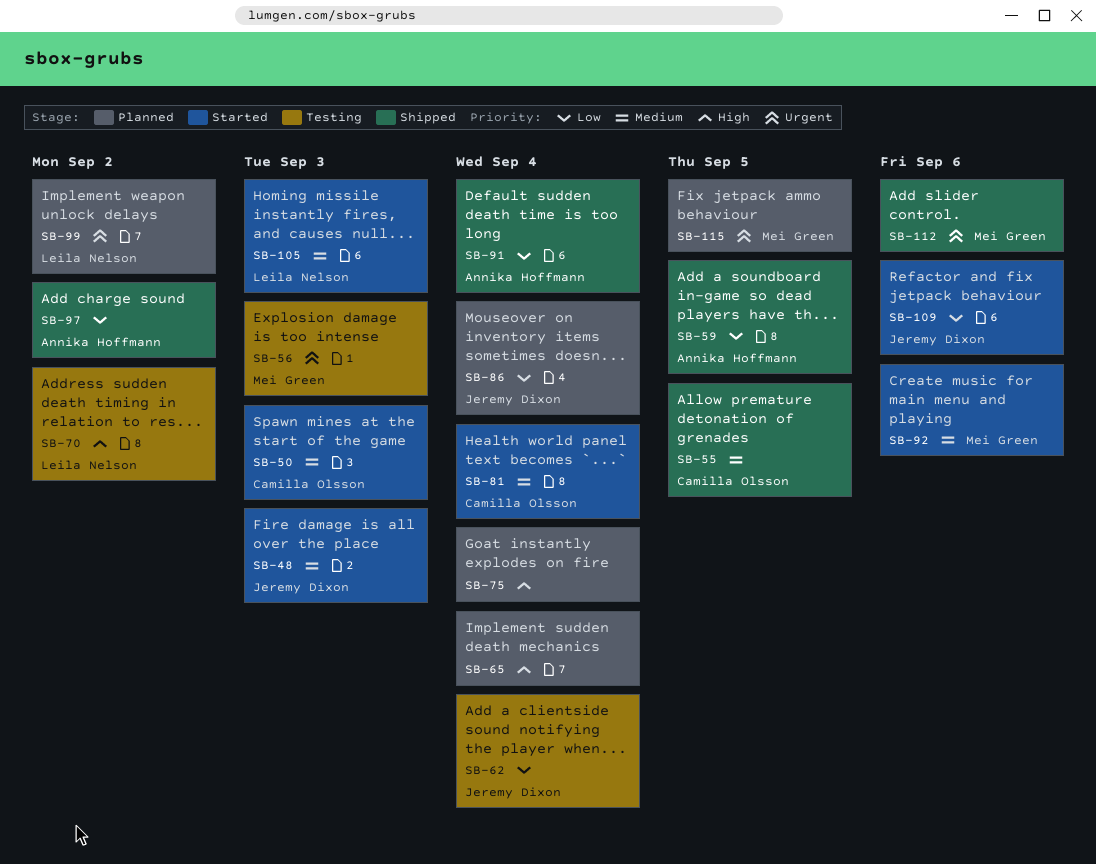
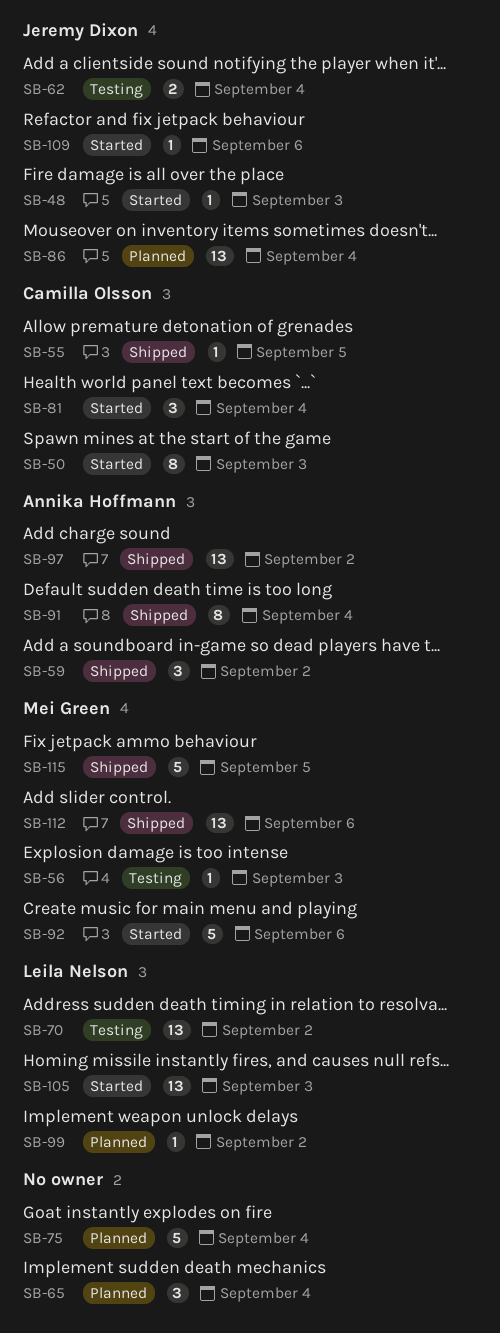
SB-59, due: Sep 5 -> Sep 2
SB-115, status: Planned -> Shipped

